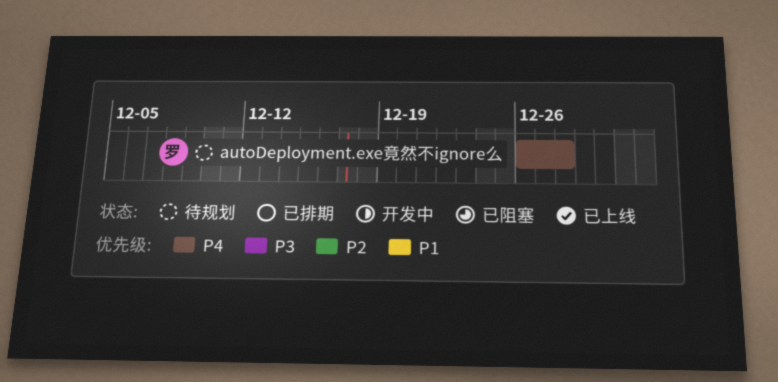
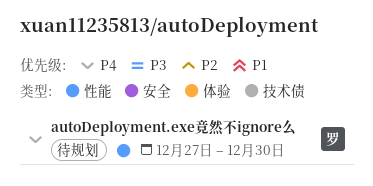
autoDeployment.exe竟然不ignore么, start: Dec 26 -> Dec 27
autoDeployment.exe竟然不ignore么, due: Dec 28 -> Dec 30

